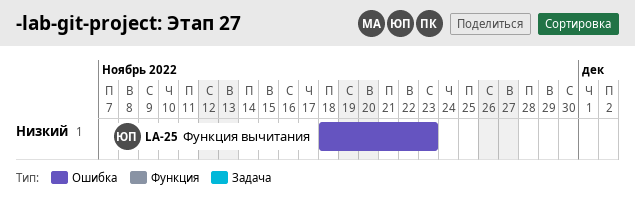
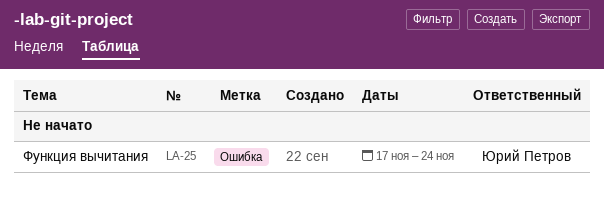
LA-25, start: Nov 18 -> Nov 17
LA-25, due: Nov 23 -> Nov 24

